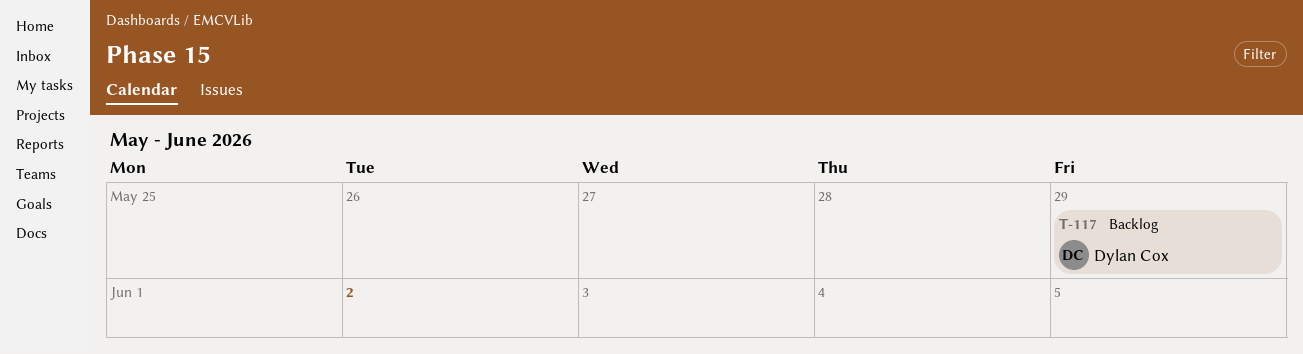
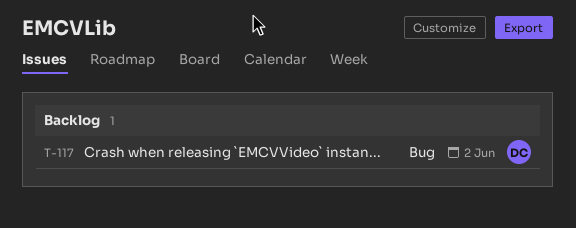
T-117, due: May 29 -> Jun 2

